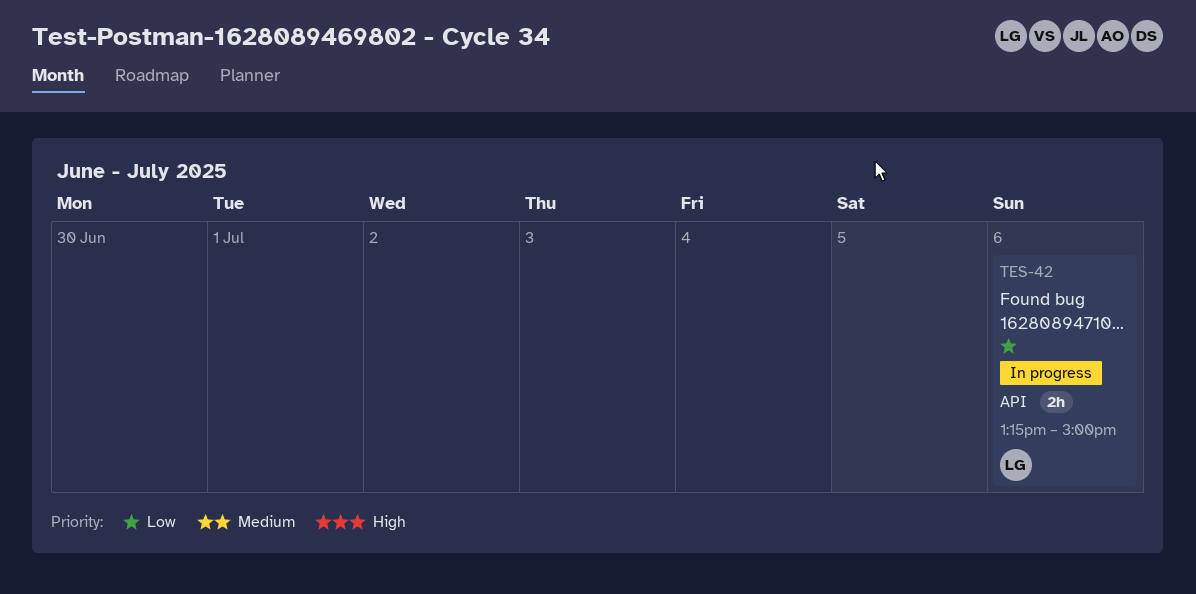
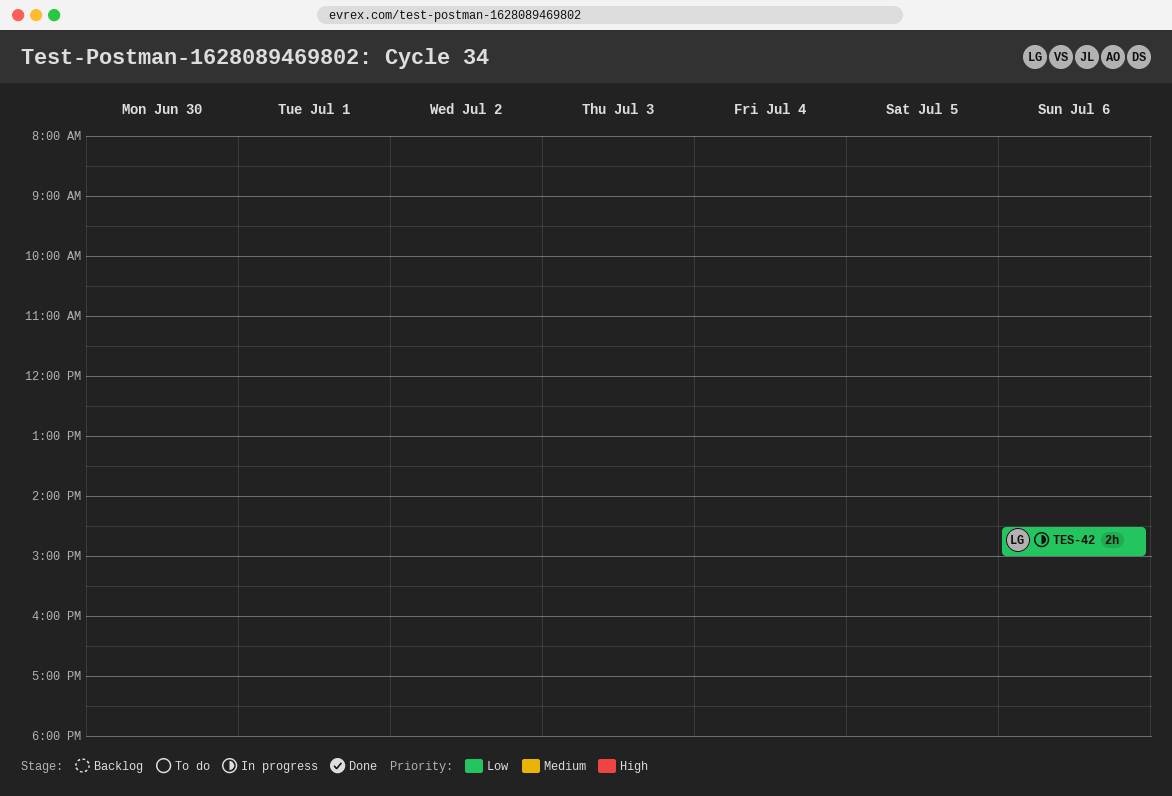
TES-42, begins: 13:15 -> 14:30

